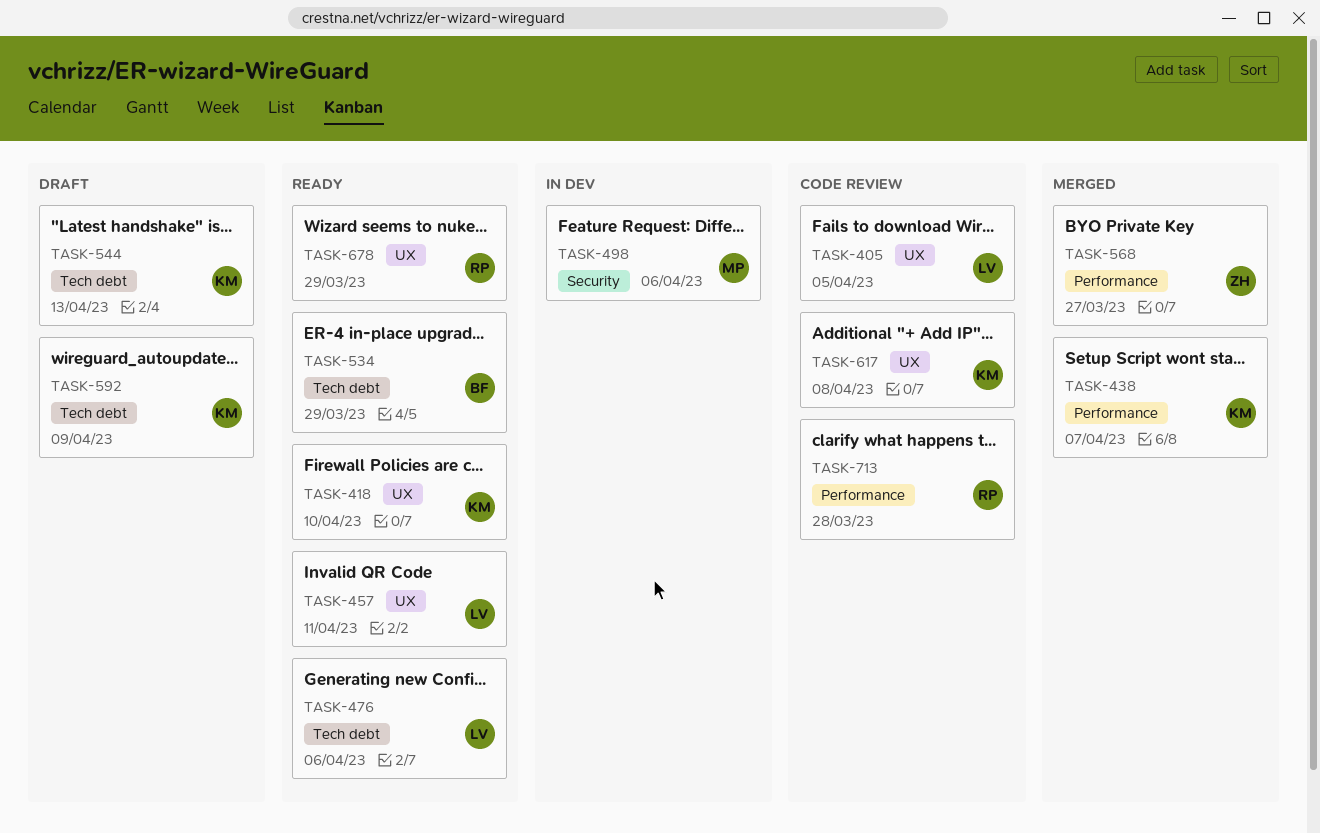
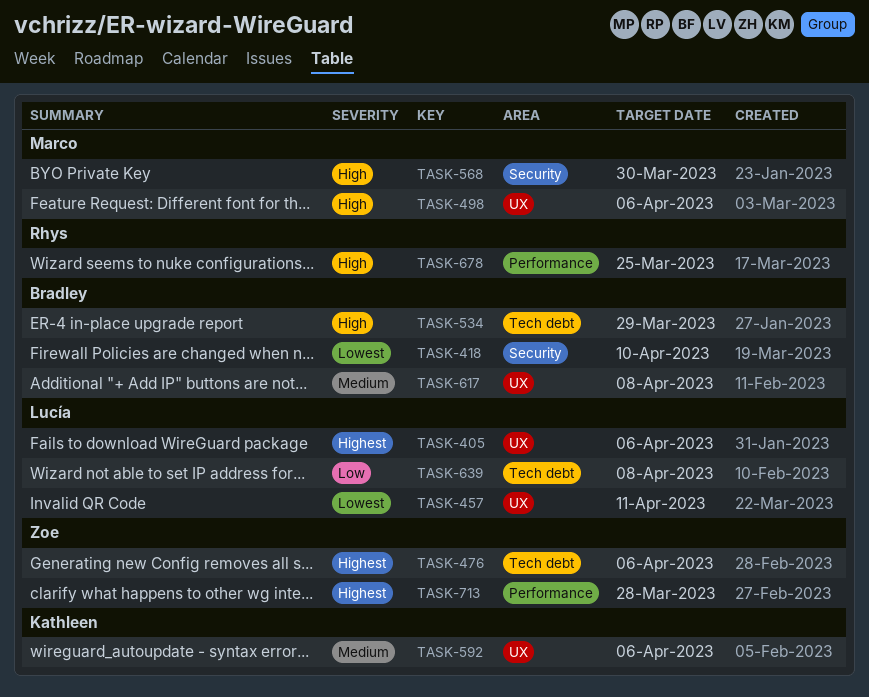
TASK-405, due: Apr 5 -> Apr 6
TASK-418, owner: Kathleen -> Bradley
TASK-418, label: UX -> Security
TASK-438: present -> none
TASK-476, owner: Lucía -> Zoe
TASK-498, label: Security -> UX
TASK-544: present -> none
TASK-568, owner: Zoe -> Marco
TASK-568, label: Performance -> Security
TASK-568, due: Mar 27 -> Mar 30
TASK-592, label: Tech debt -> UX
TASK-592, due: Apr 9 -> Apr 6
TASK-617, owner: Kathleen -> Bradley
TASK-639: none -> present
TASK-678, label: UX -> Performance
TASK-678, due: Mar 29 -> Mar 25
TASK-713, owner: Rhys -> Zoe

